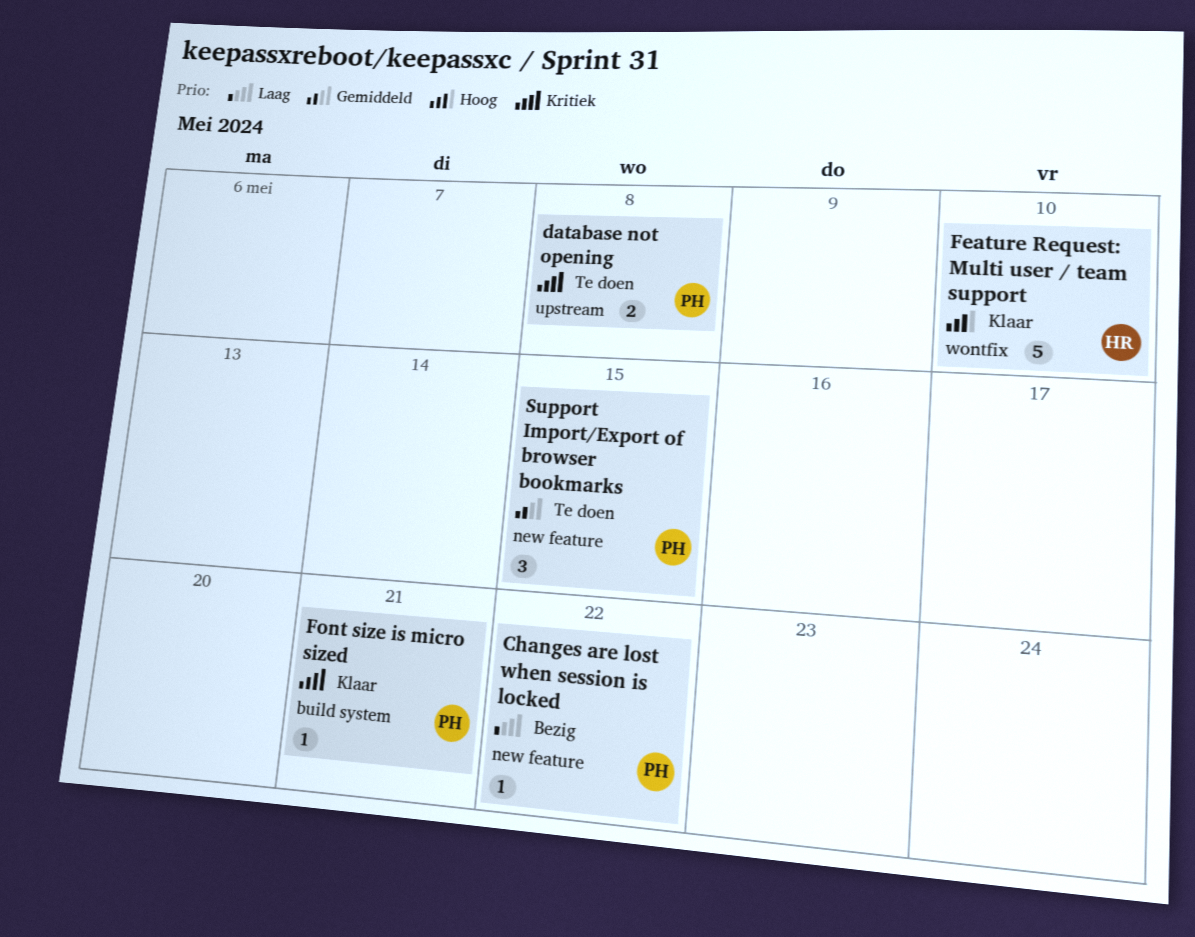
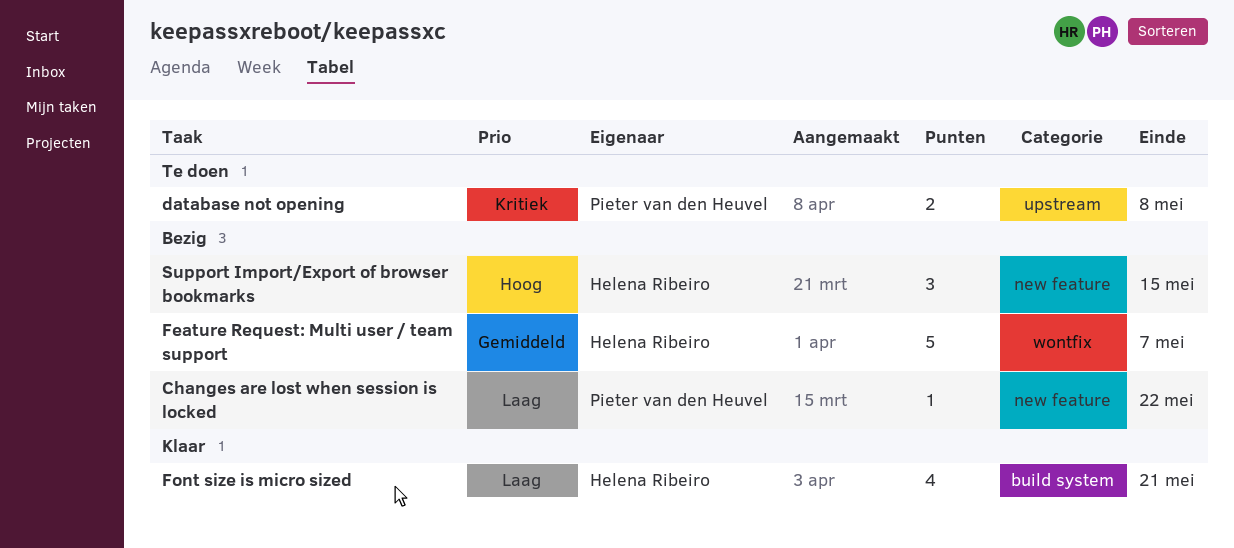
Feature Request: Multi user / team support, status: Klaar -> Bezig
Feature Request: Multi user / team support, priority: Hoog -> Gemiddeld
Feature Request: Multi user / team support, due: May 10 -> May 7
Font size is micro sized, owner: Pieter van den Heuvel -> Helena Ribeiro
Font size is micro sized, priority: Kritiek -> Laag
Font size is micro sized, estimate: 1 -> 4
Support Import/Export of browser bookmarks, status: Te doen -> Bezig
Support Import/Export of browser bookmarks, owner: Pieter van den Heuvel -> Helena Ribeiro
Support Import/Export of browser bookmarks, priority: Gemiddeld -> Hoog

